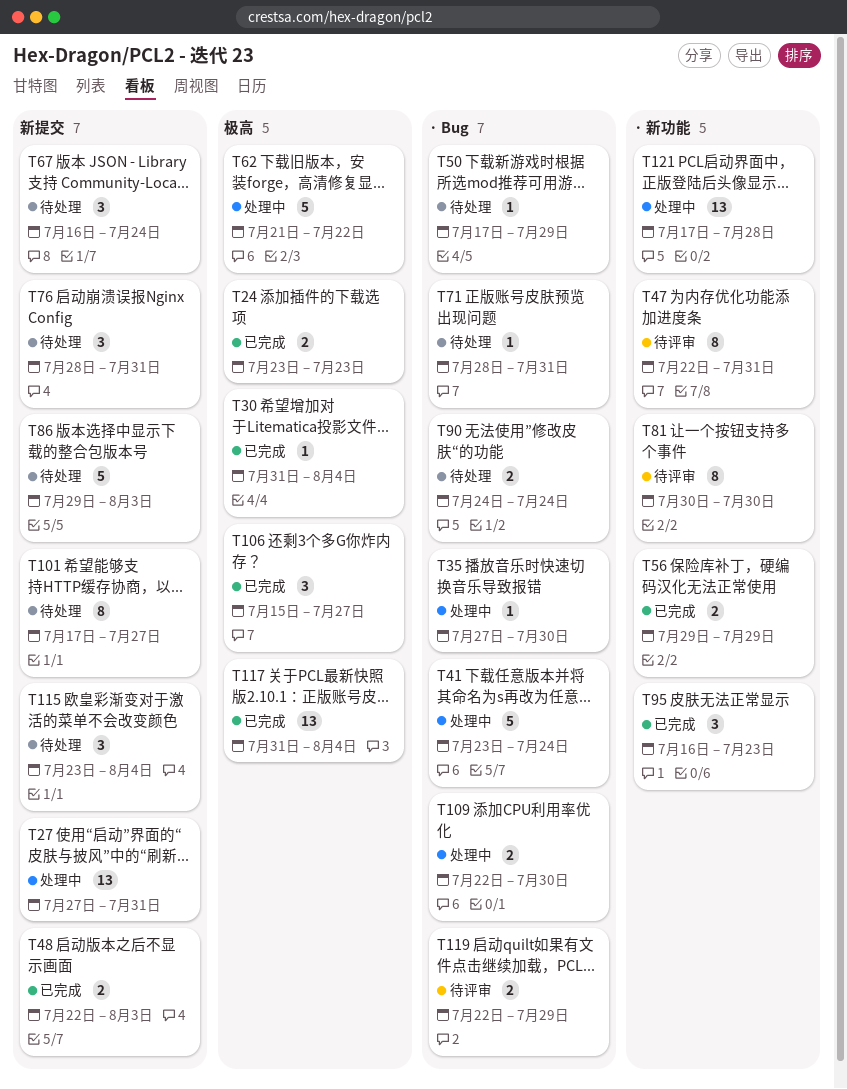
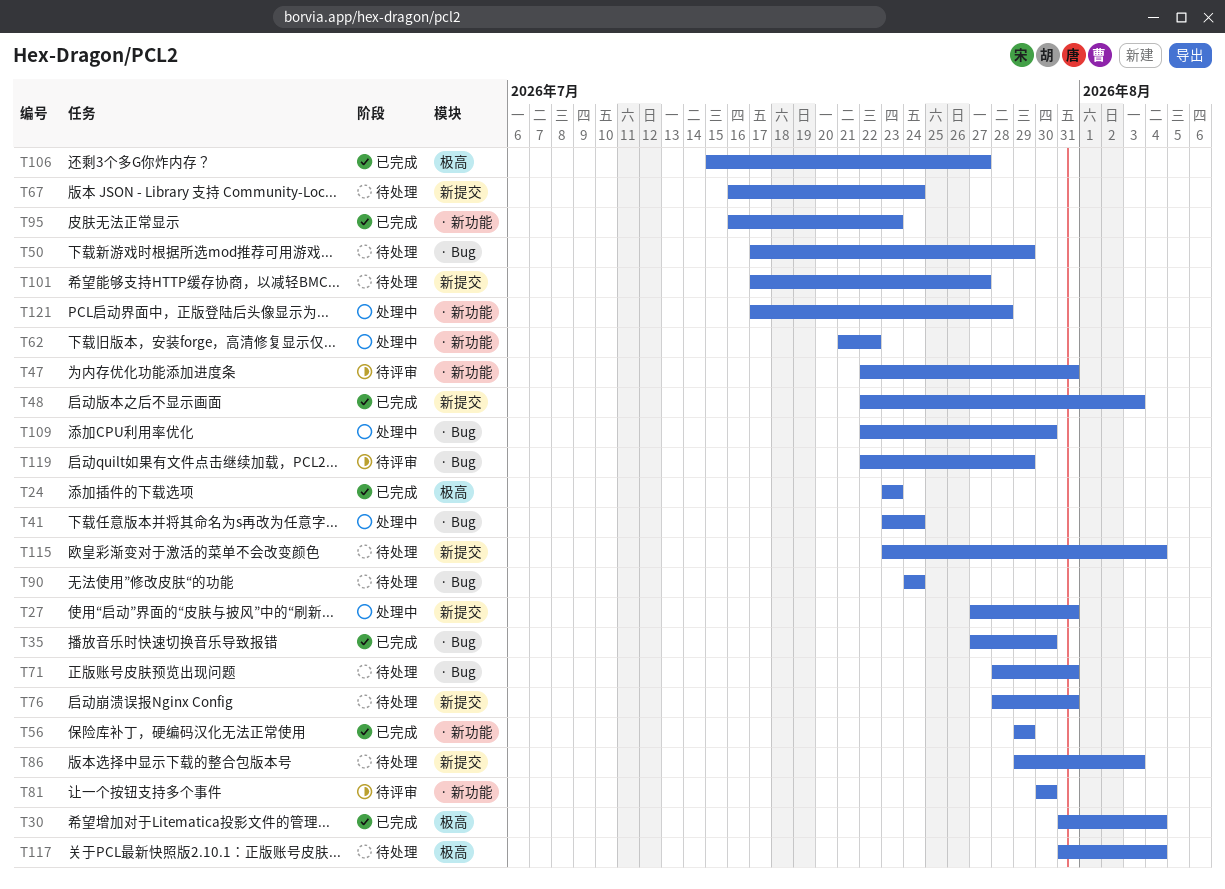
T35, status: 处理中 -> 已完成
T62, label: 极高 -> · 新功能
T117, status: 已完成 -> 待处理

